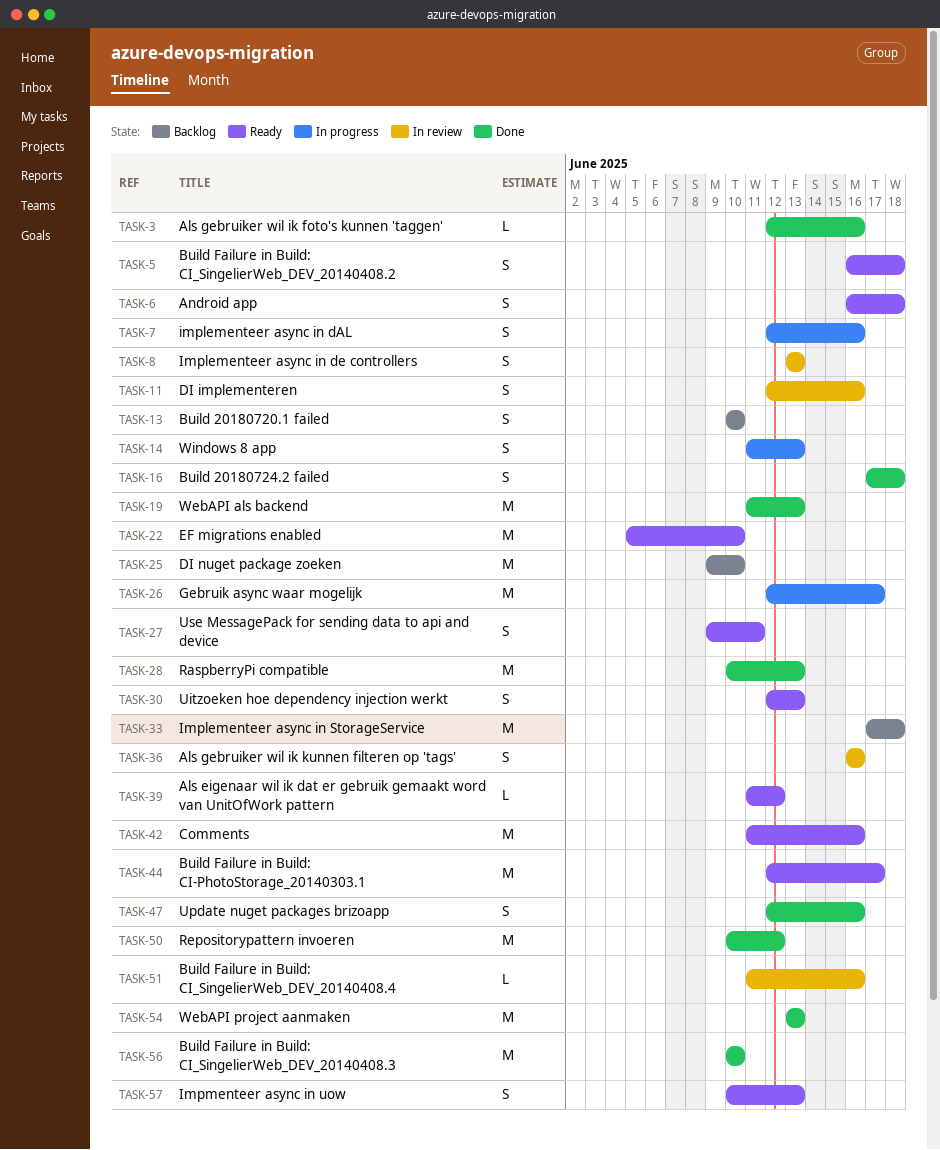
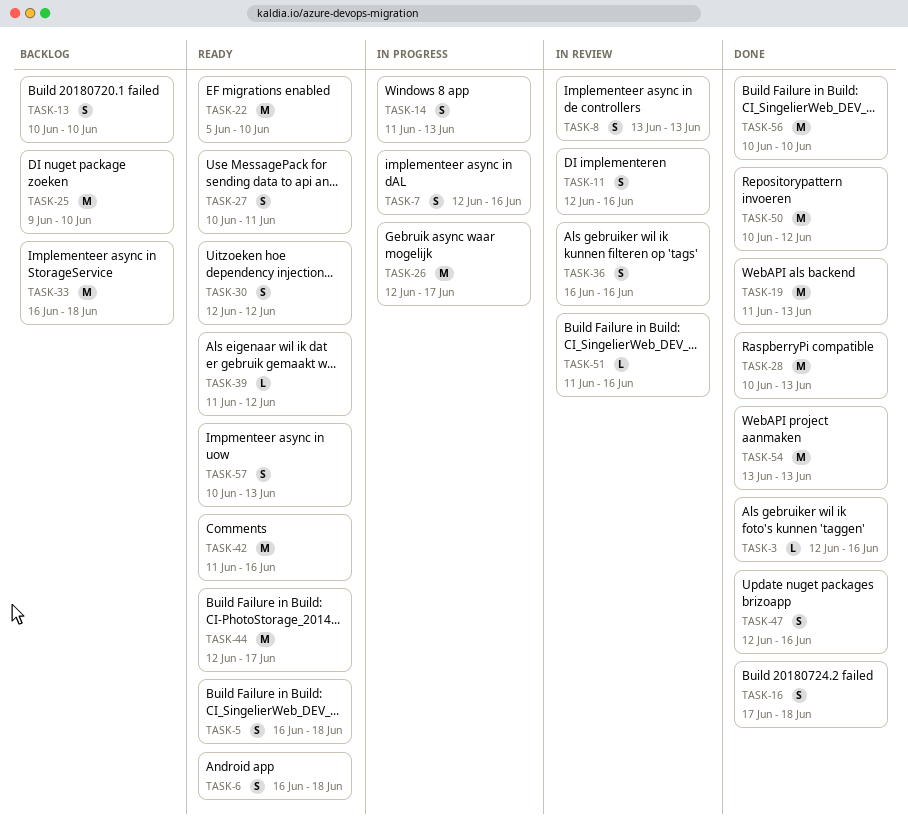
TASK-27, start: Jun 9 -> Jun 10
TASK-30, due: Jun 13 -> Jun 12
TASK-33, start: Jun 17 -> Jun 16

